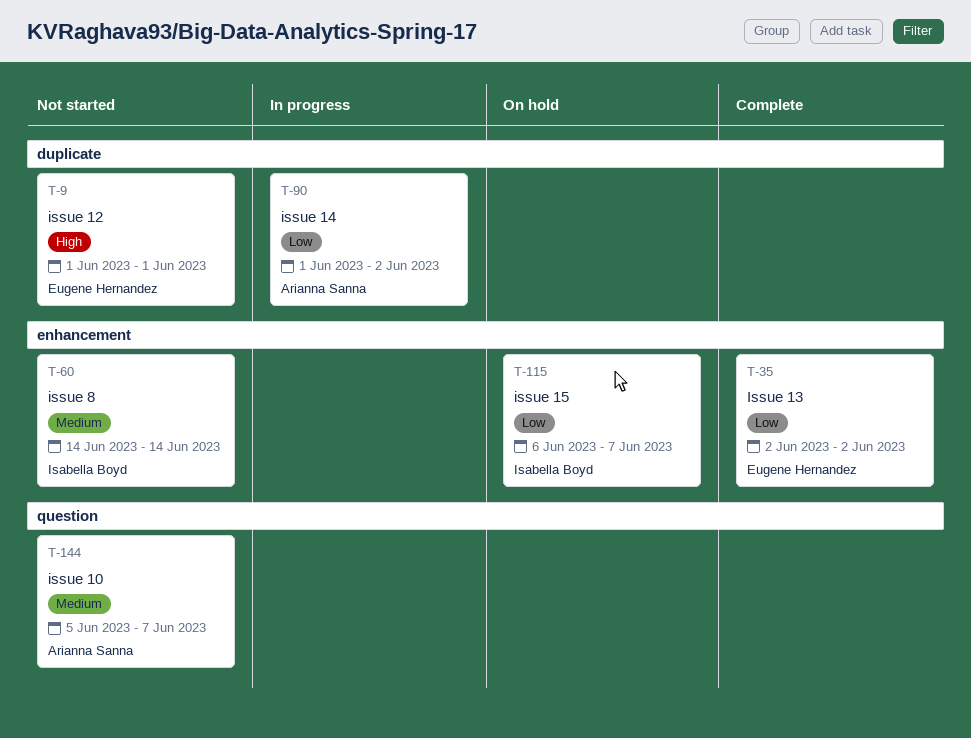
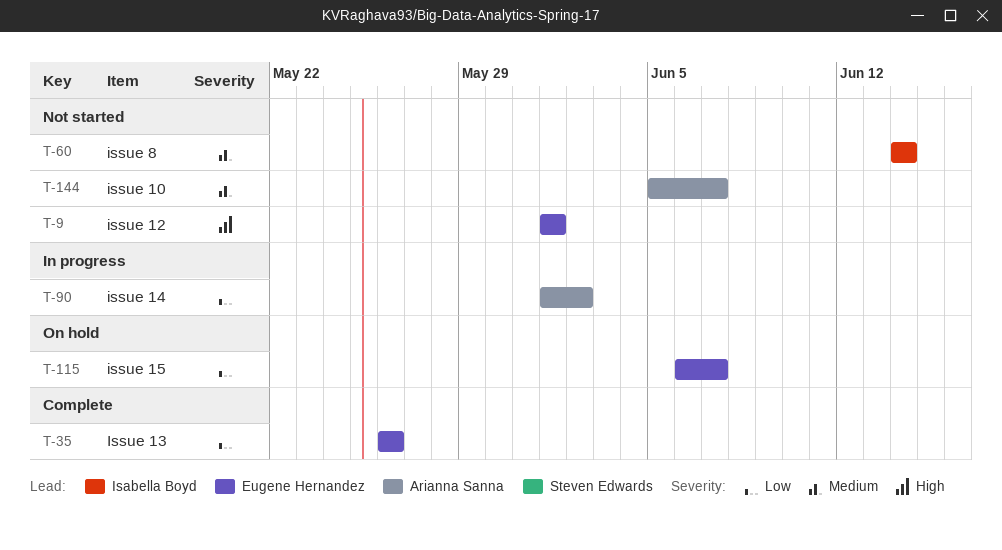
T-35, start: Jun 2 -> May 26
T-35, due: Jun 2 -> May 26
T-115, owner: Isabella Boyd -> Eugene Hernandez

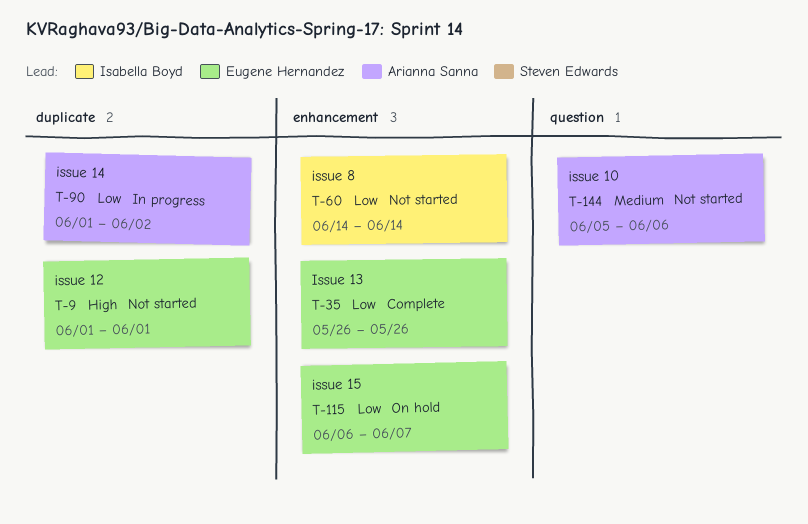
T-60, priority: Medium -> Low
T-144, due: Jun 7 -> Jun 6

